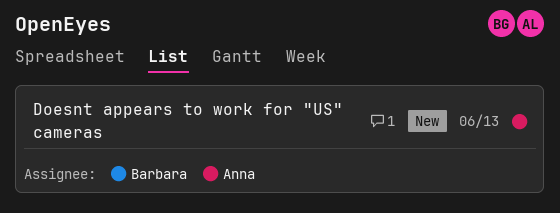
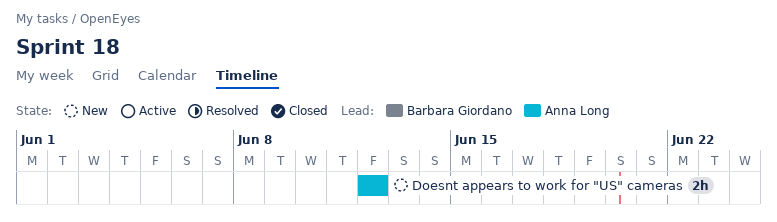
Doesnt appears to work for "US" cameras, due: Jun 13 -> Jun 12

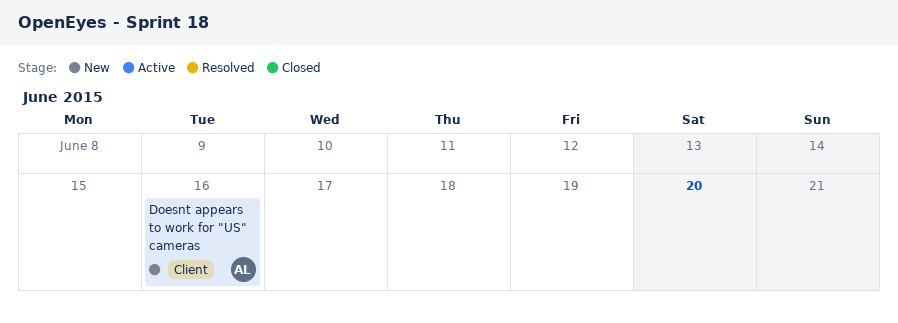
Doesnt appears to work for "US" cameras, due: Jun 12 -> Jun 16

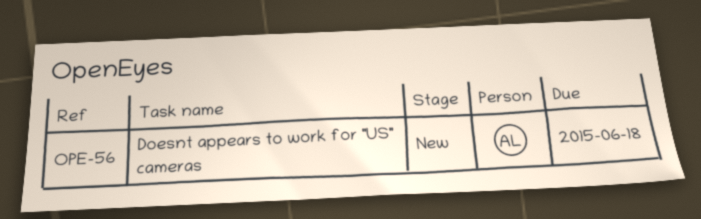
Doesnt appears to work for "US" cameras, due: Jun 16 -> Jun 18

